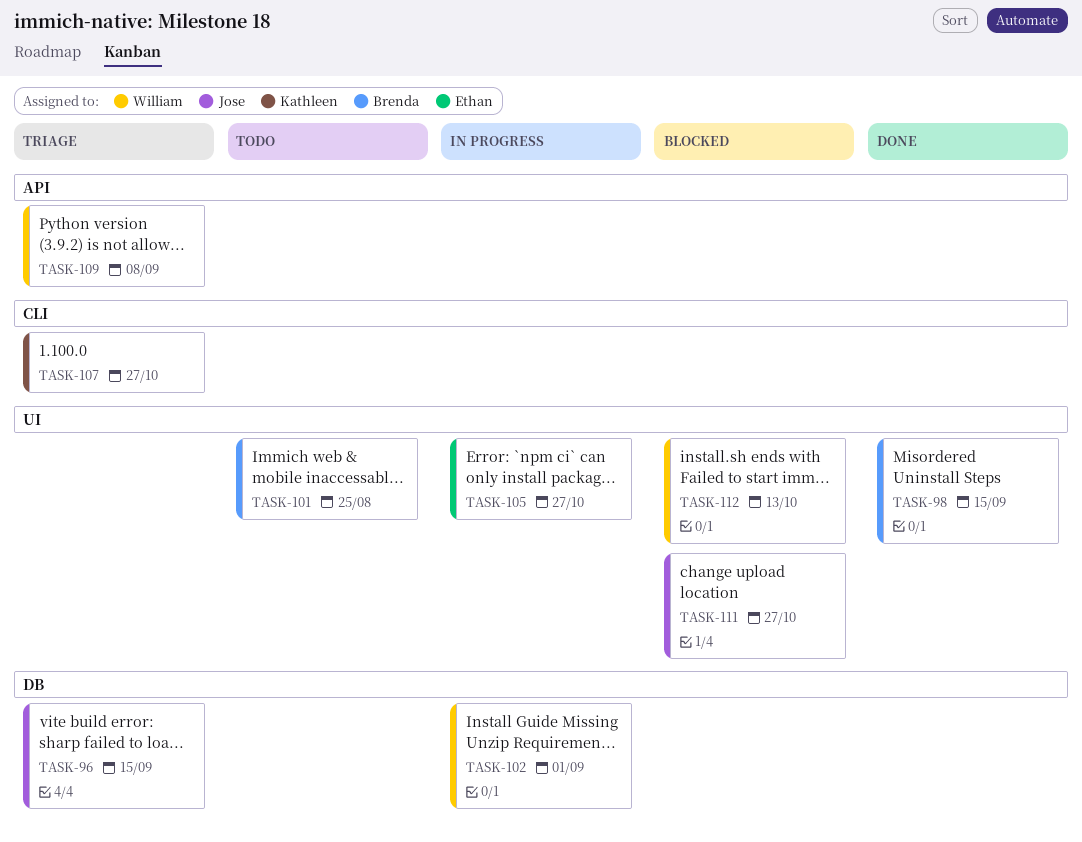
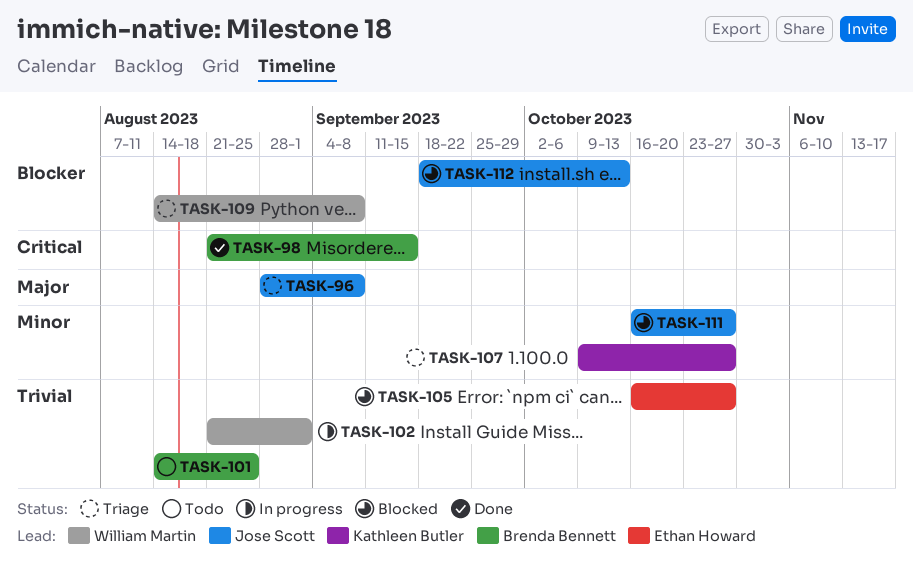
TASK-96, due: Sep 15 -> Sep 8
TASK-105, status: In progress -> Blocked
TASK-112, owner: William Martin -> Jose Scott

